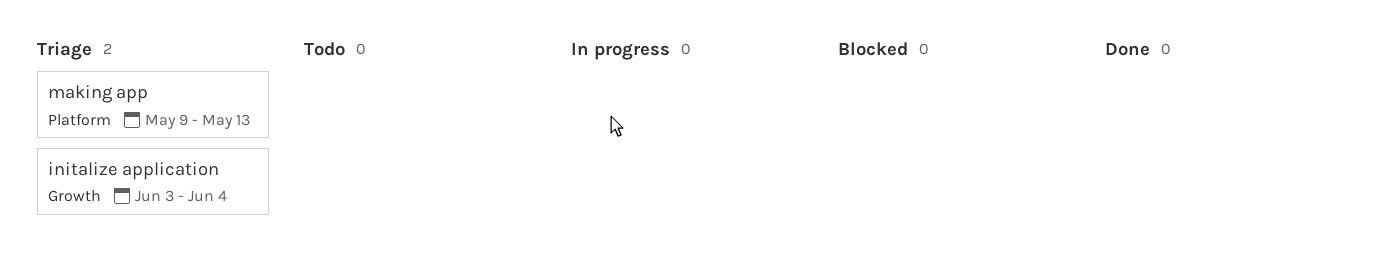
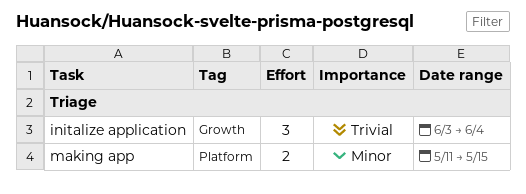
making app, start: May 9 -> May 11
making app, due: May 13 -> May 15

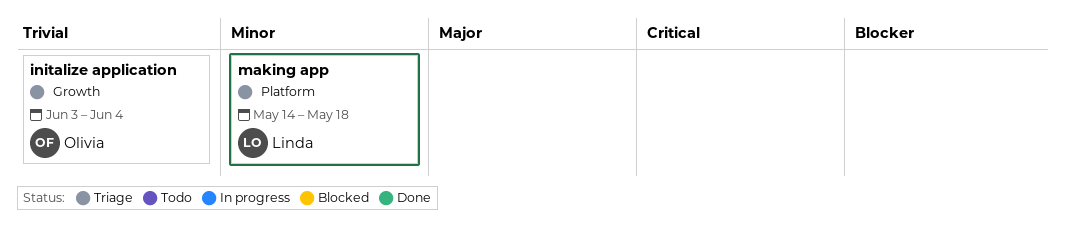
making app, start: May 11 -> May 14
making app, due: May 15 -> May 18

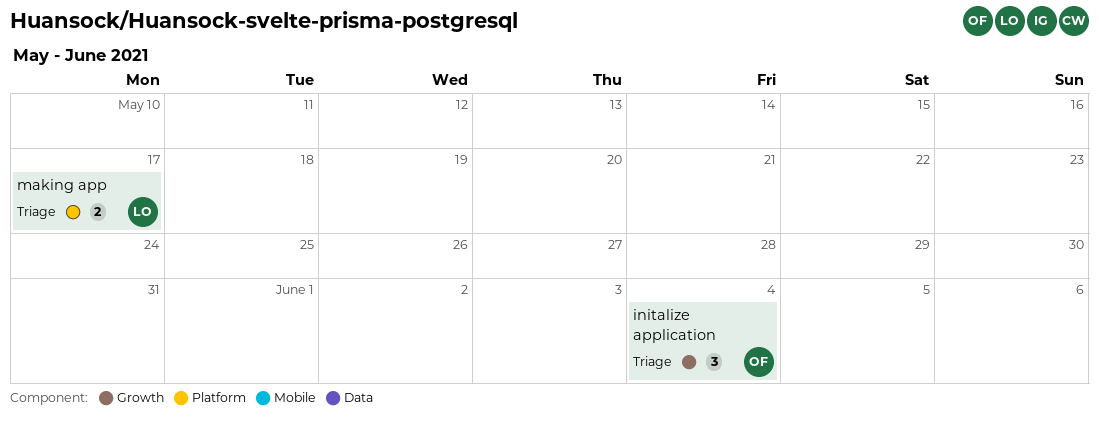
making app, due: May 18 -> May 17

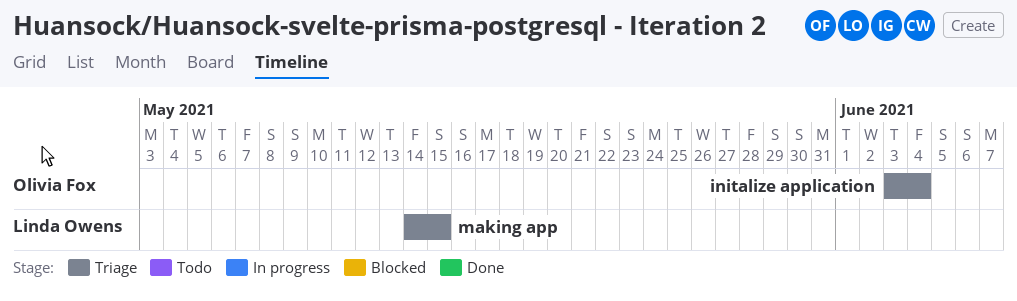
making app, due: May 17 -> May 15

